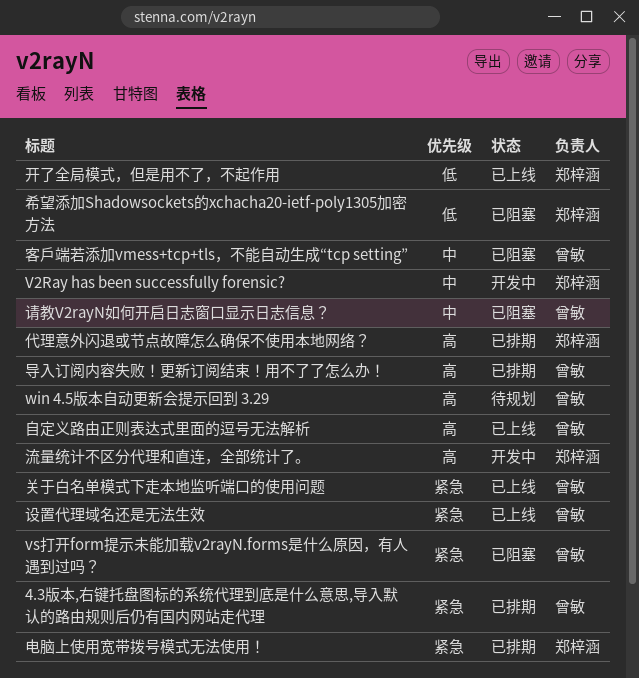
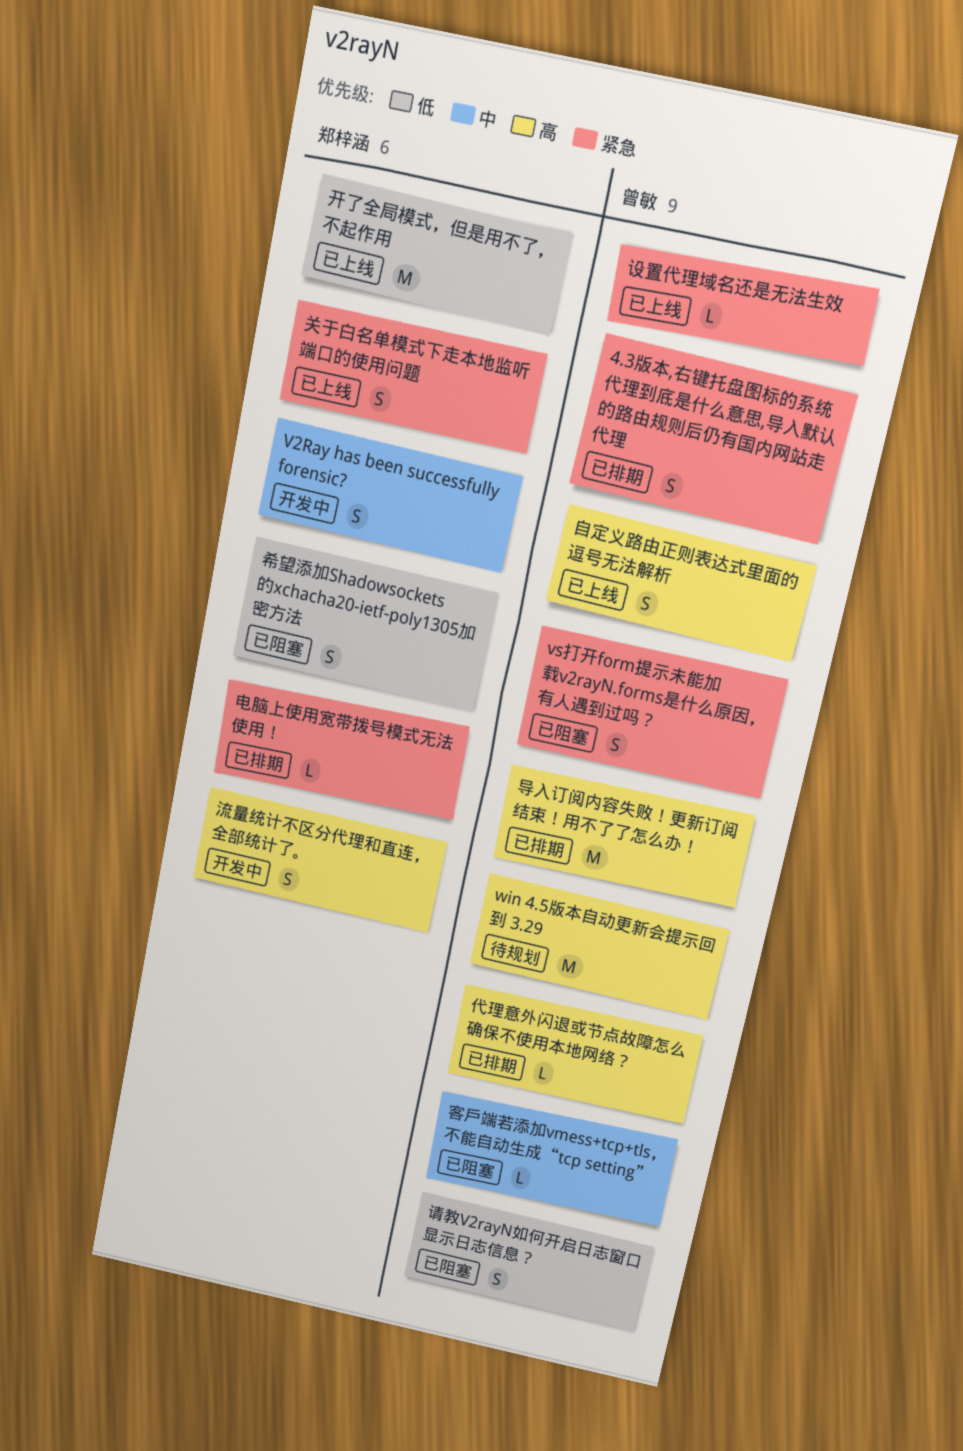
代理意外闪退或节点故障怎么确保不使用本地网络？, owner: 郑梓涵 -> 曾敏
关于白名单模式下走本地监听端口的使用问题, owner: 曾敏 -> 郑梓涵
请教V2rayN如何开启日志窗口显示日志信息？, priority: 中 -> 低

